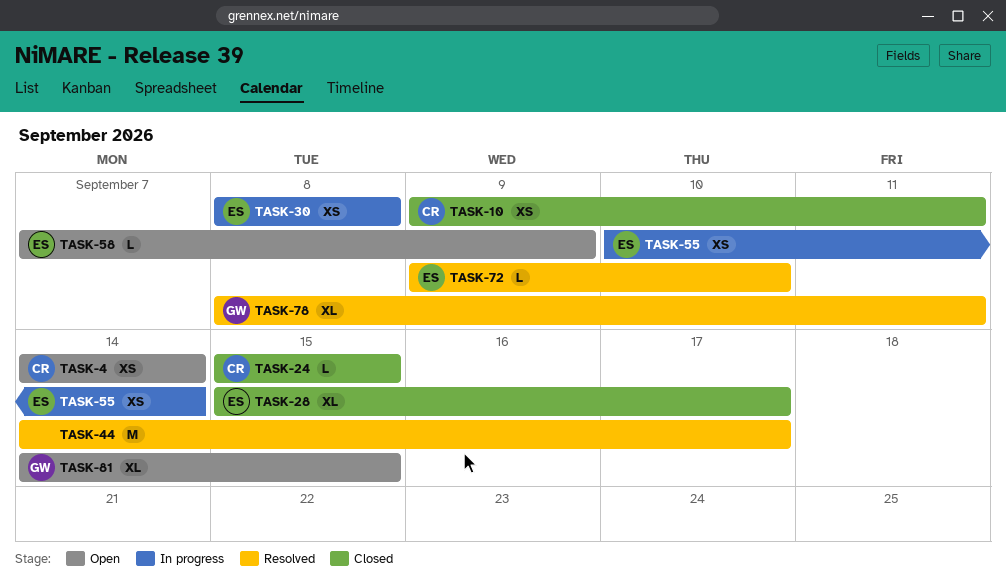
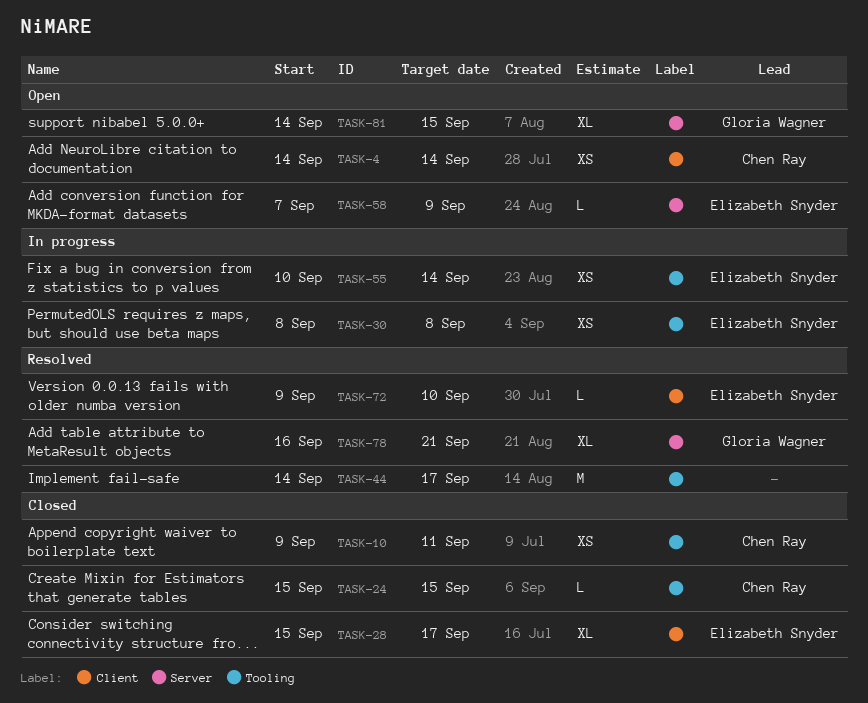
TASK-78, start: Sep 8 -> Sep 16
TASK-78, due: Sep 11 -> Sep 21

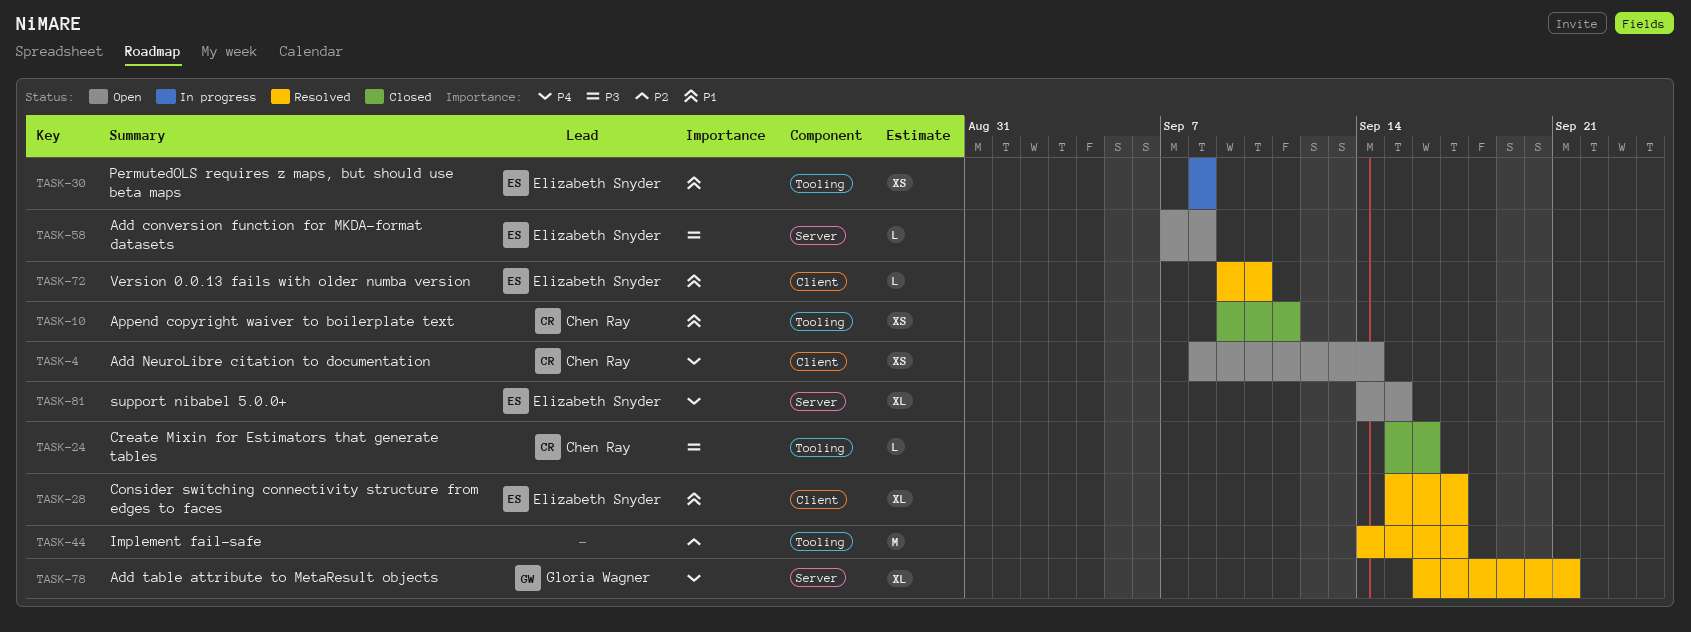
TASK-4, start: Sep 14 -> Sep 8
TASK-24, due: Sep 15 -> Sep 16
TASK-28, status: Closed -> Resolved
TASK-55: present -> none
TASK-58, due: Sep 9 -> Sep 8
TASK-81, owner: Gloria Wagner -> Elizabeth Snyder

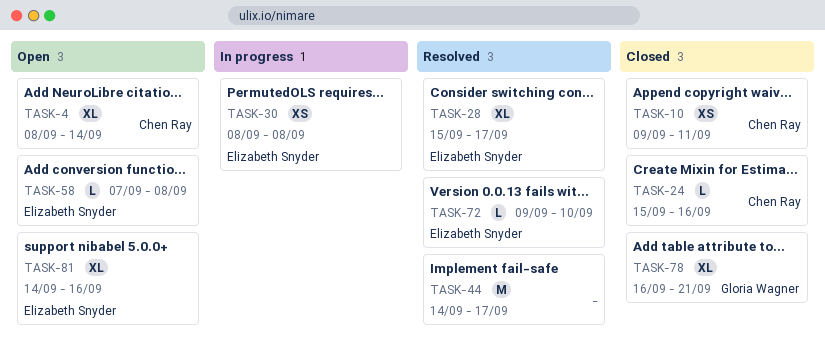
TASK-4, estimate: XS -> XL
TASK-78, status: Resolved -> Closed
TASK-81, due: Sep 15 -> Sep 16

